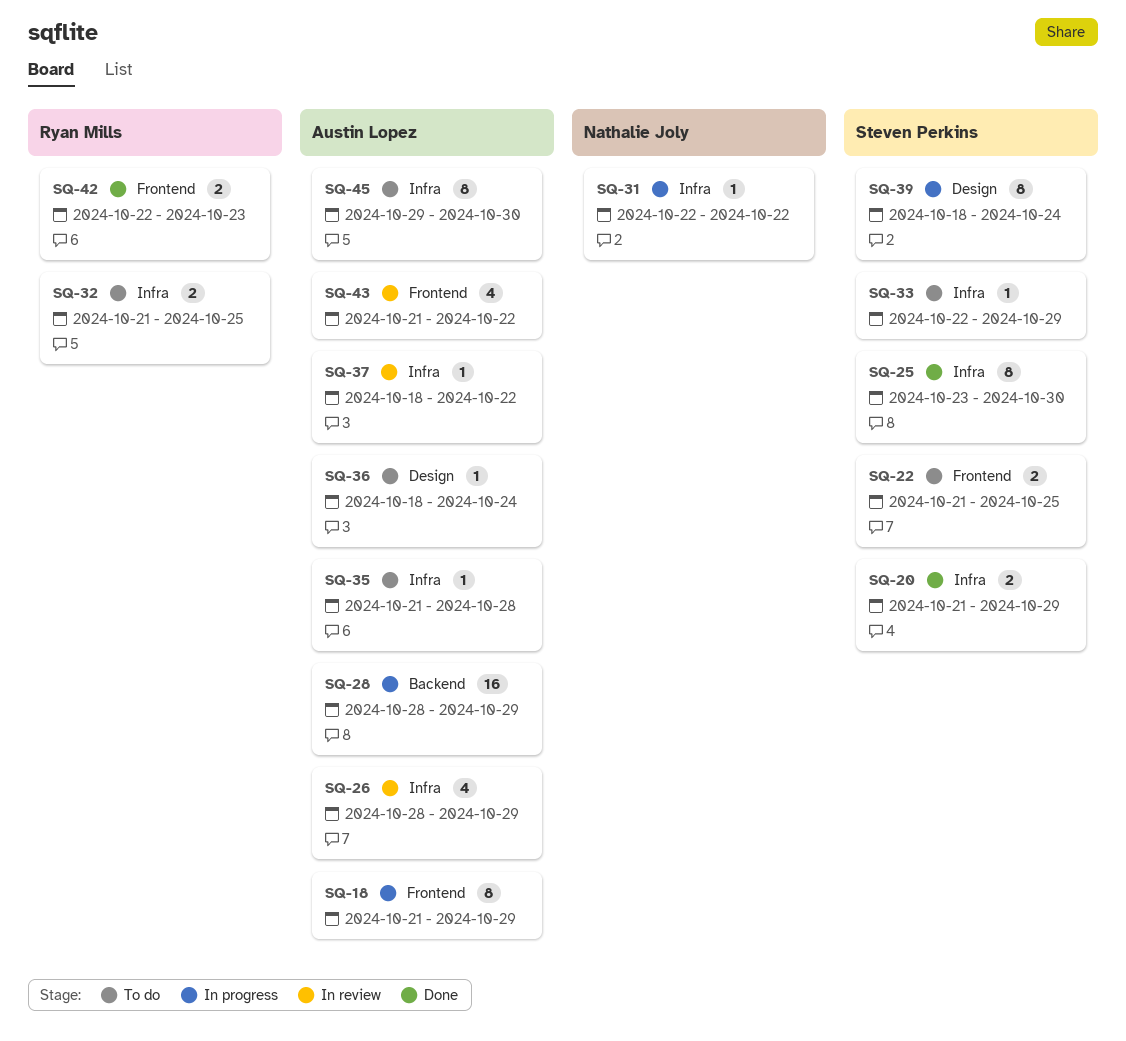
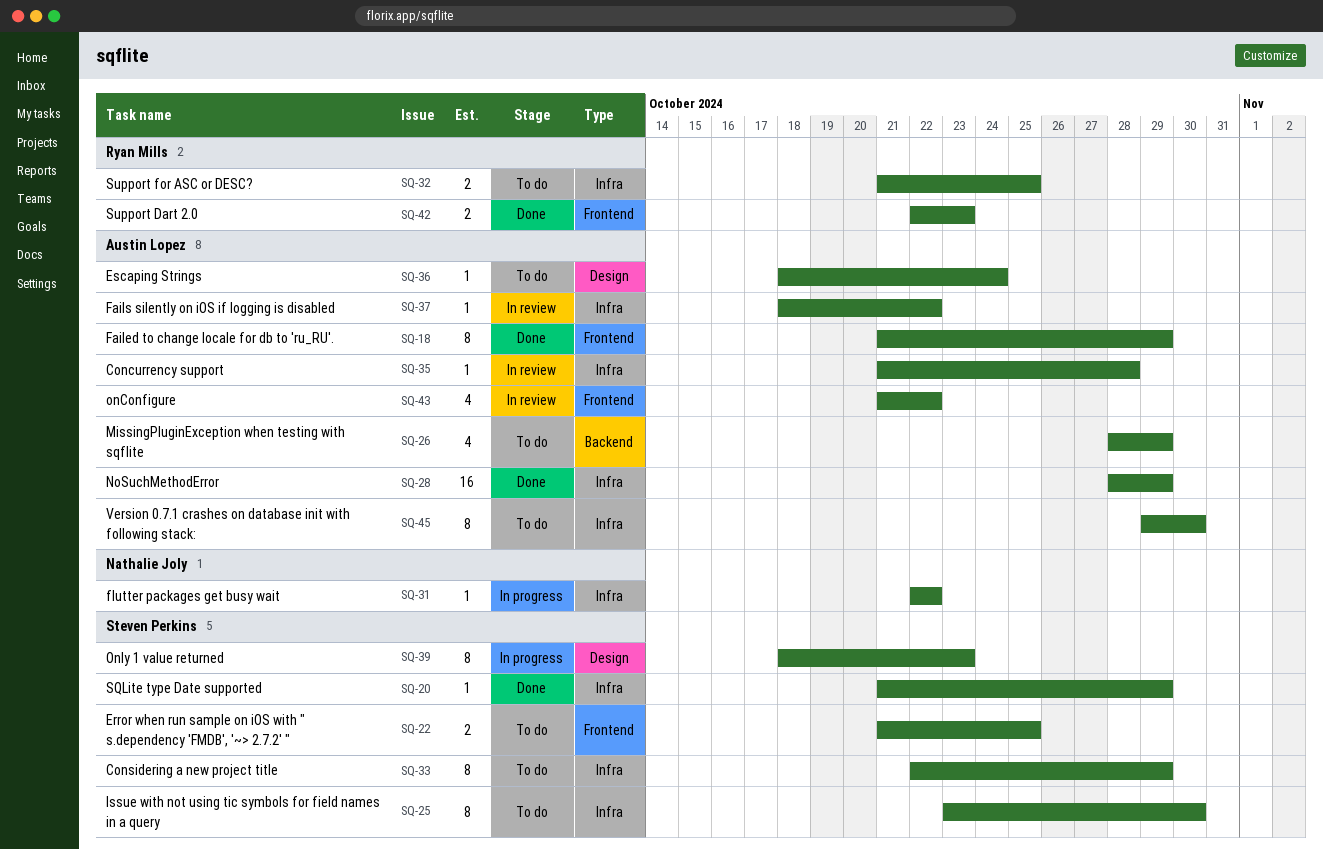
SQ-18, status: In progress -> Done
SQ-20, estimate: 2 -> 1
SQ-25, status: Done -> To do
SQ-26, status: In review -> To do
SQ-26, label: Infra -> Backend
SQ-28, status: In progress -> Done
SQ-28, label: Backend -> Infra
SQ-33, estimate: 1 -> 8
SQ-35, status: To do -> In review
SQ-39, due: Oct 24 -> Oct 23

